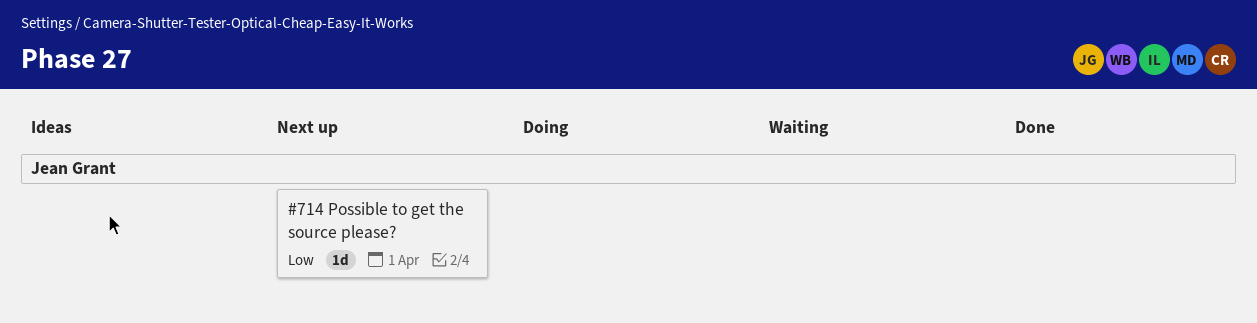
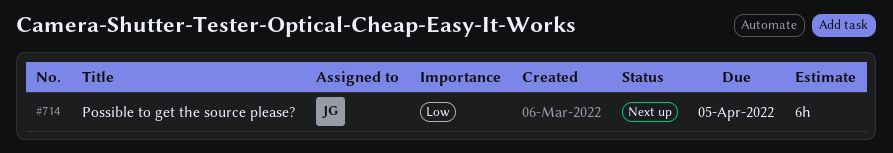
#714, estimate: 1d -> 6h
#714, due: Apr 1 -> Apr 5

